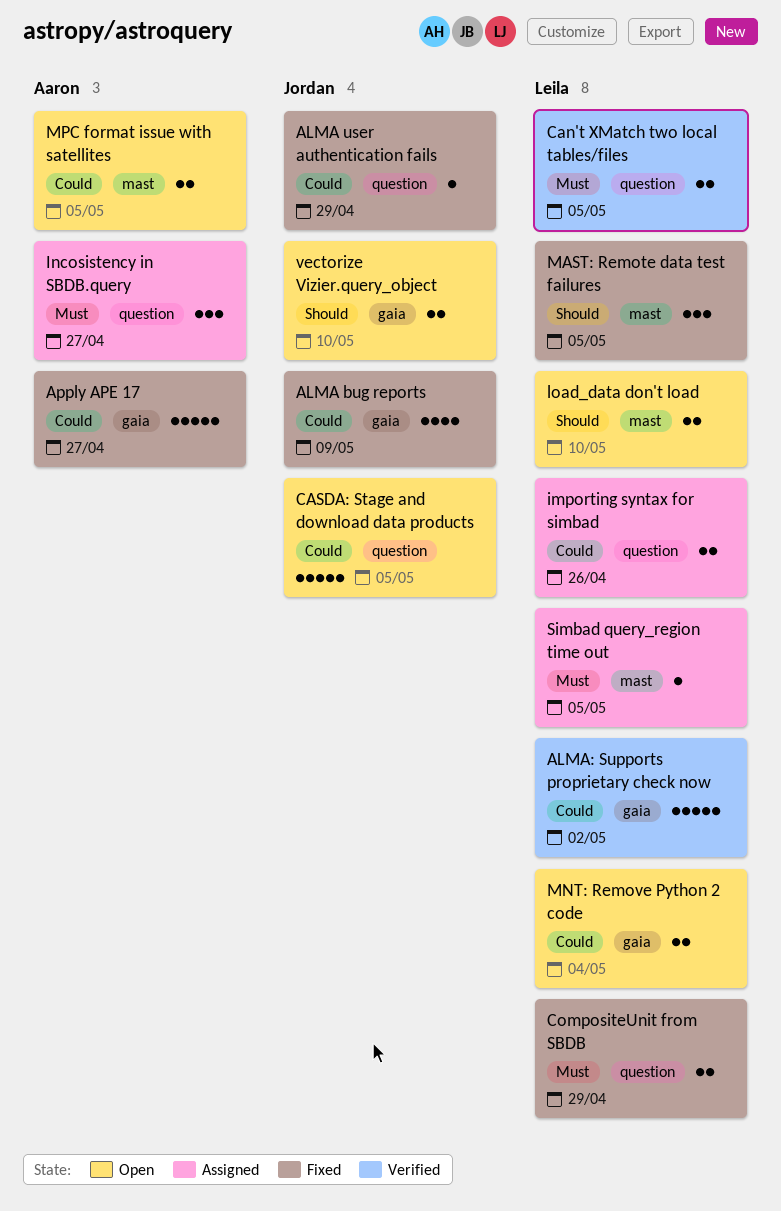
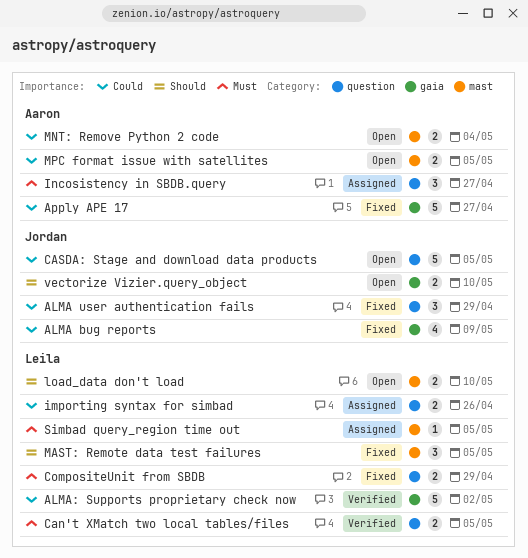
ALMA user authentication fails, estimate: 1 -> 3
MNT: Remove Python 2 code, owner: Leila -> Aaron
MNT: Remove Python 2 code, label: gaia -> mast

